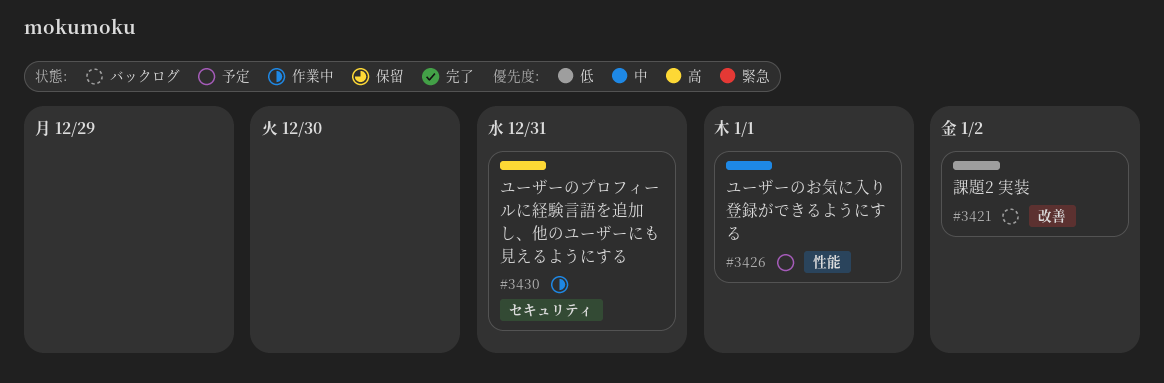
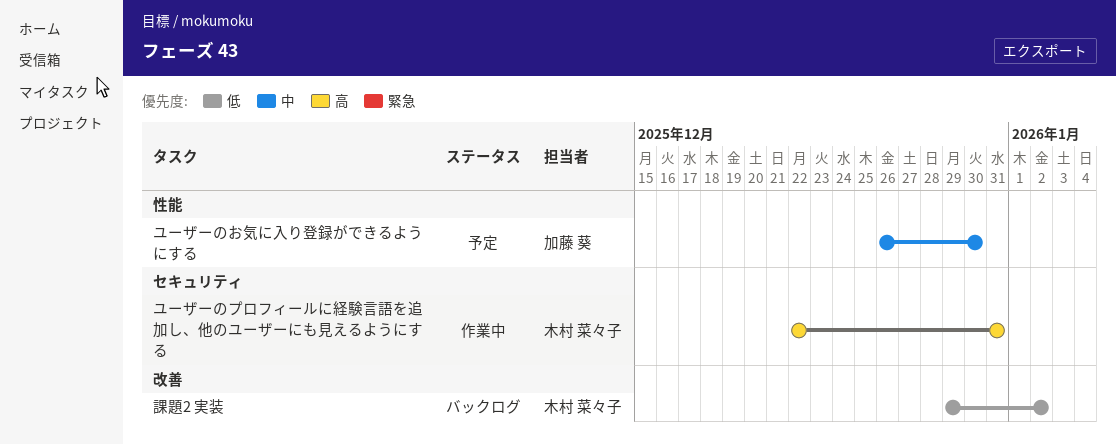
ユーザーのお気に入り登録ができるようにする, due: Jan 1 -> Dec 30

